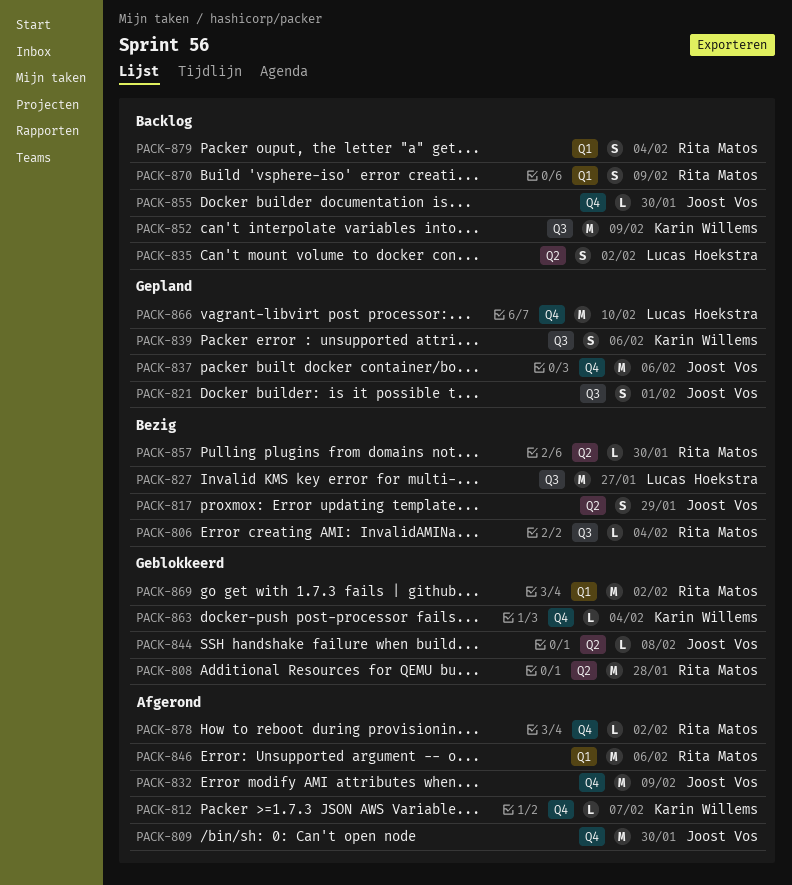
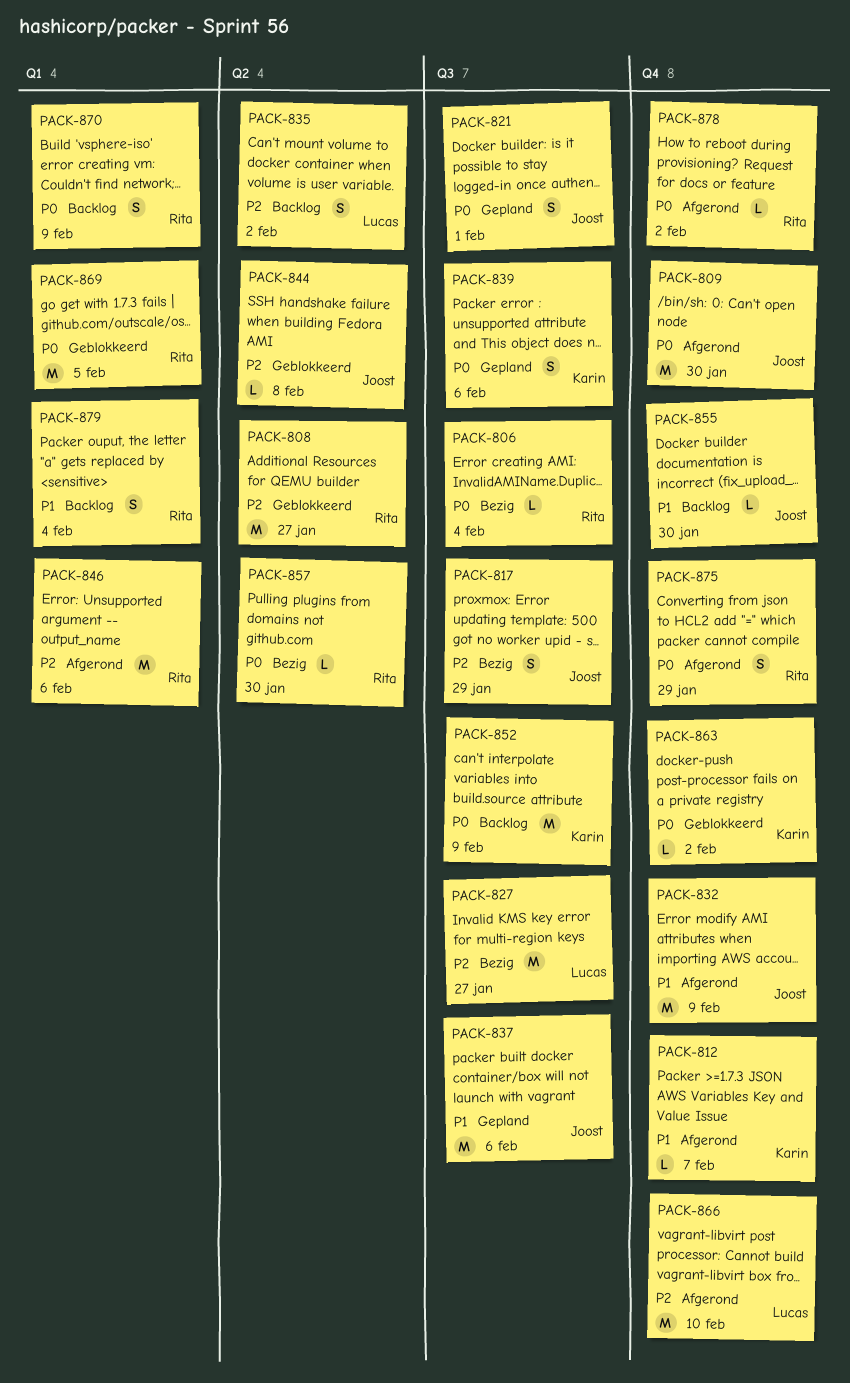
PACK-808, due: Jan 28 -> Jan 27
PACK-817, label: Q2 -> Q3
PACK-837, label: Q4 -> Q3
PACK-863, due: Feb 4 -> Feb 2
PACK-866, status: Gepland -> Afgerond
PACK-869, due: Feb 2 -> Feb 5
PACK-875: none -> present

